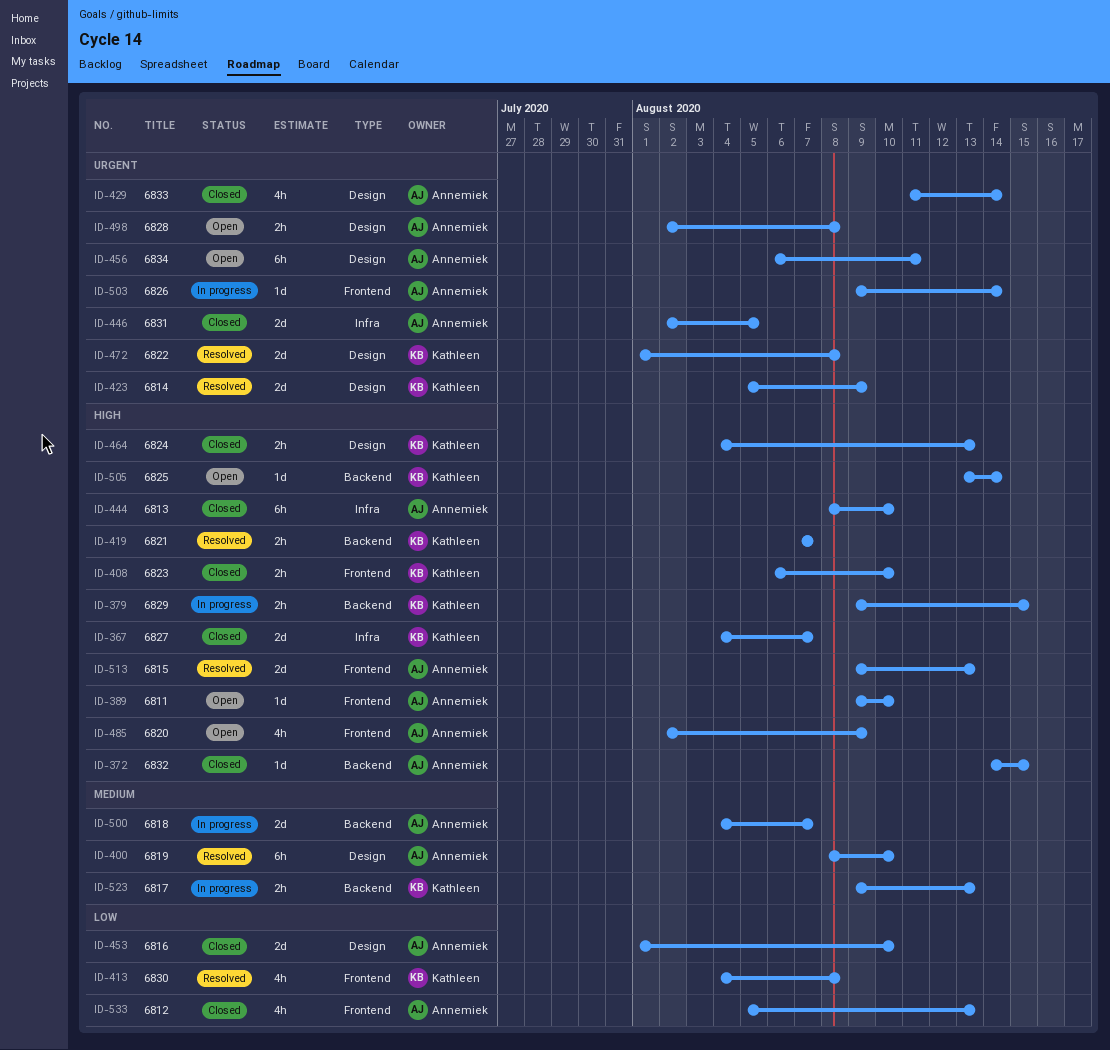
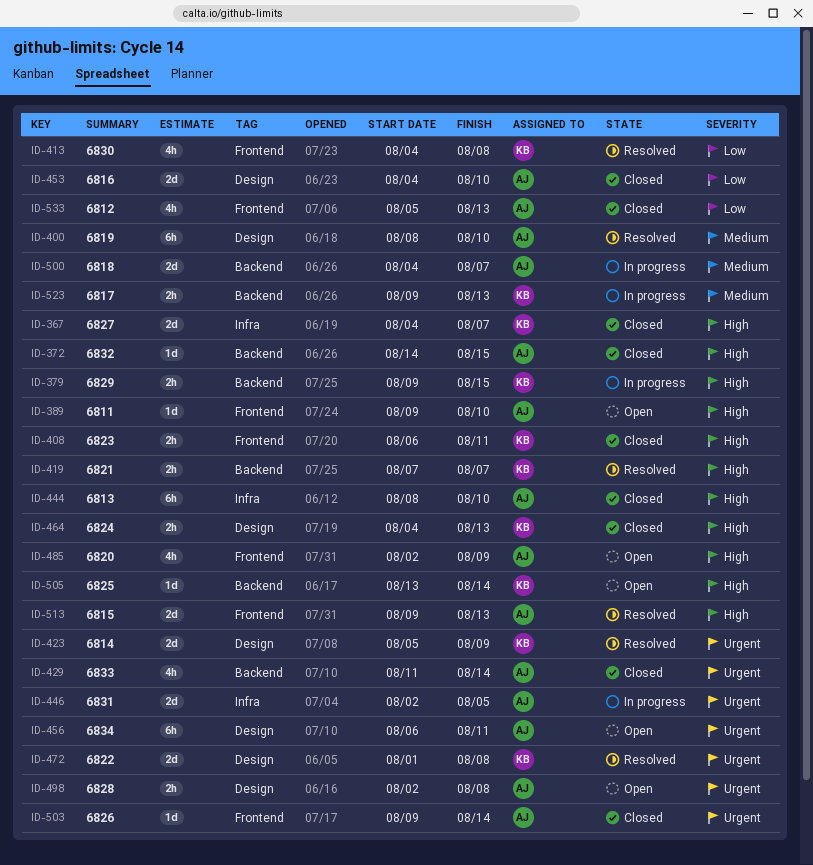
ID-408, due: Aug 10 -> Aug 11
ID-429, label: Design -> Backend
ID-446, status: Closed -> In progress
ID-453, start: Aug 1 -> Aug 4
ID-503, status: In progress -> Closed

